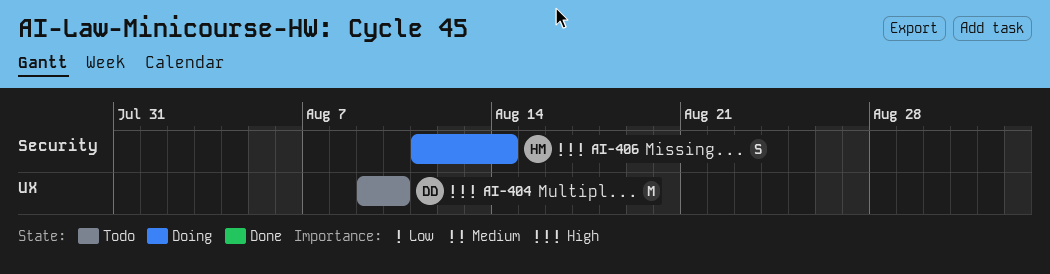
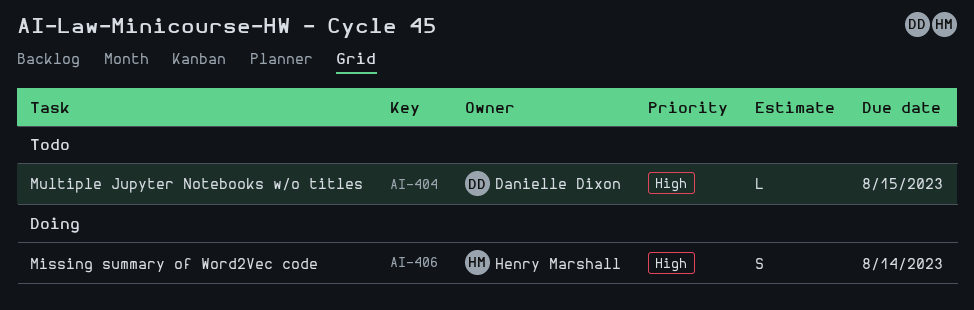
AI-404, estimate: M -> L
AI-404, due: Aug 10 -> Aug 15

